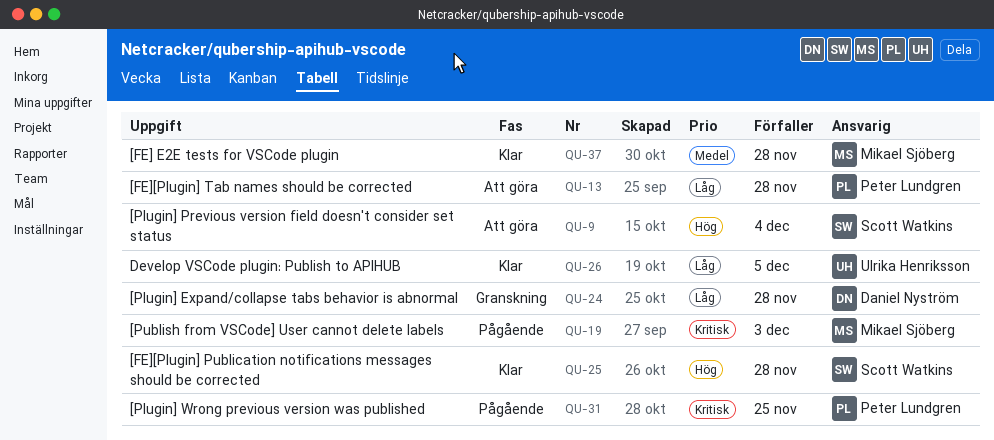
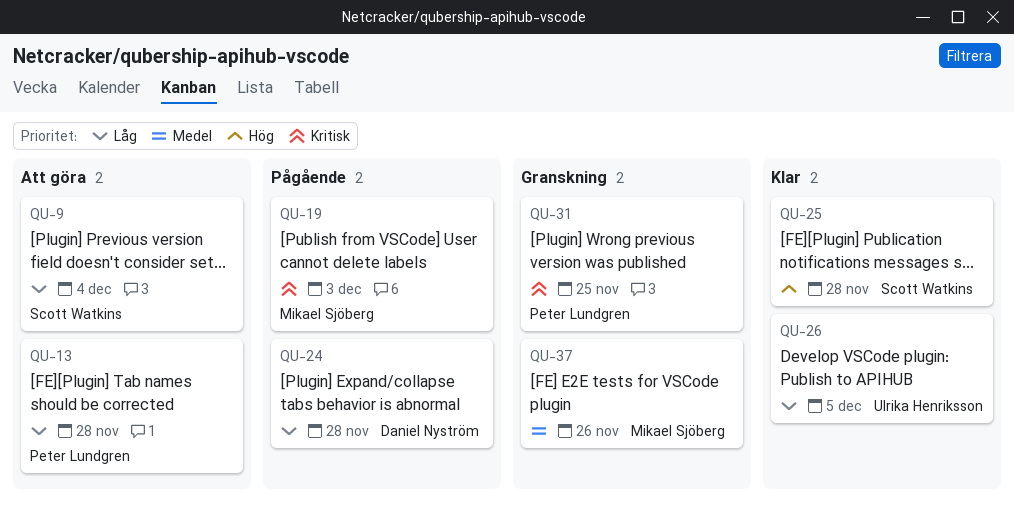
QU-9, priority: Hög -> Låg
QU-24, status: Granskning -> Pågående
QU-31, status: Pågående -> Granskning
QU-37, status: Klar -> Granskning
QU-37, due: Nov 28 -> Nov 26

